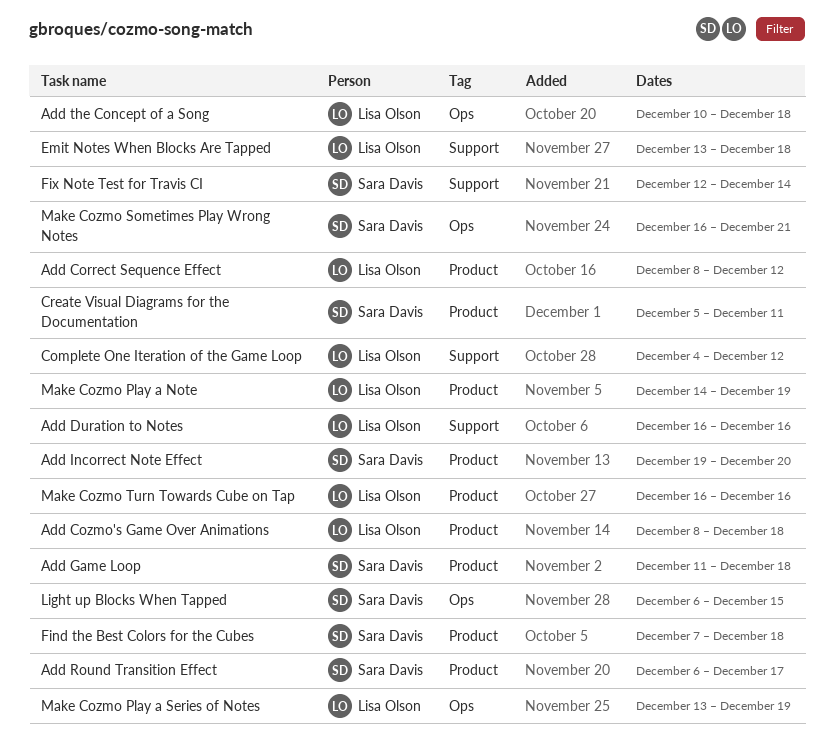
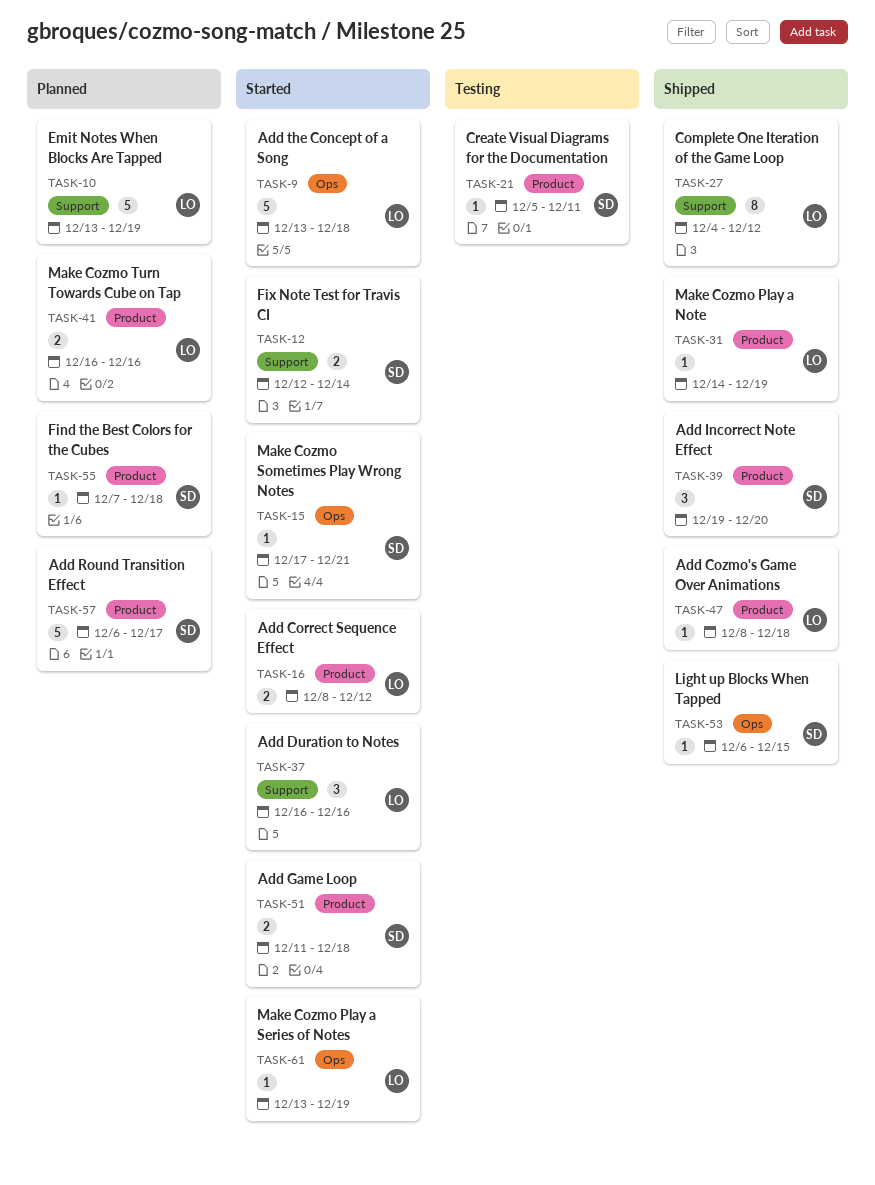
Add the Concept of a Song, start: Dec 10 -> Dec 13
Emit Notes When Blocks Are Tapped, due: Dec 18 -> Dec 19
Make Cozmo Sometimes Play Wrong Notes, start: Dec 16 -> Dec 17

